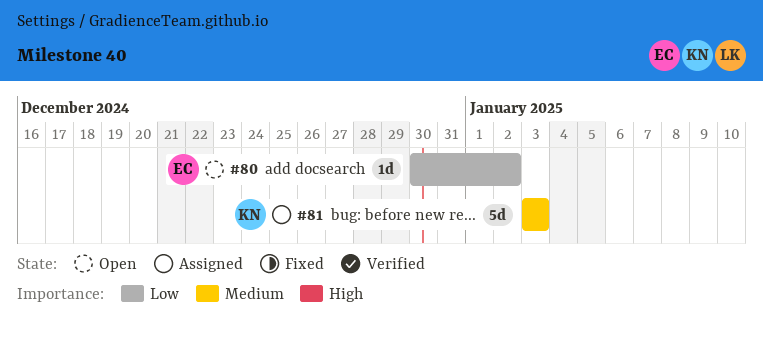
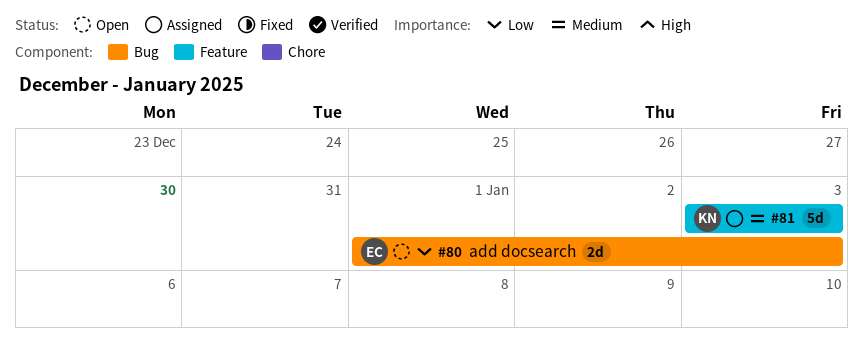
#80, estimate: 1d -> 2d
#80, start: Dec 30 -> Jan 1
#80, due: Jan 2 -> Jan 3

